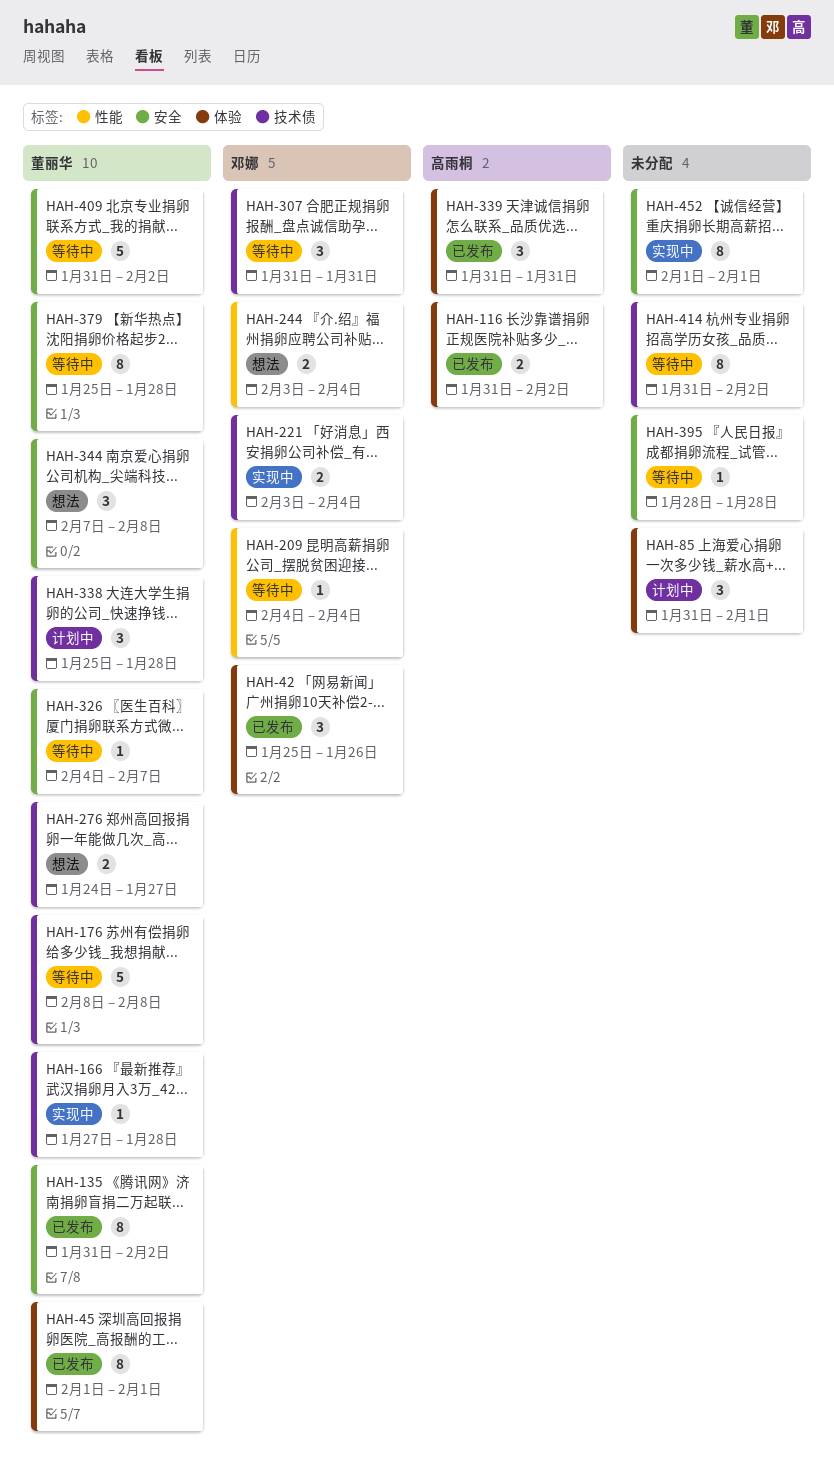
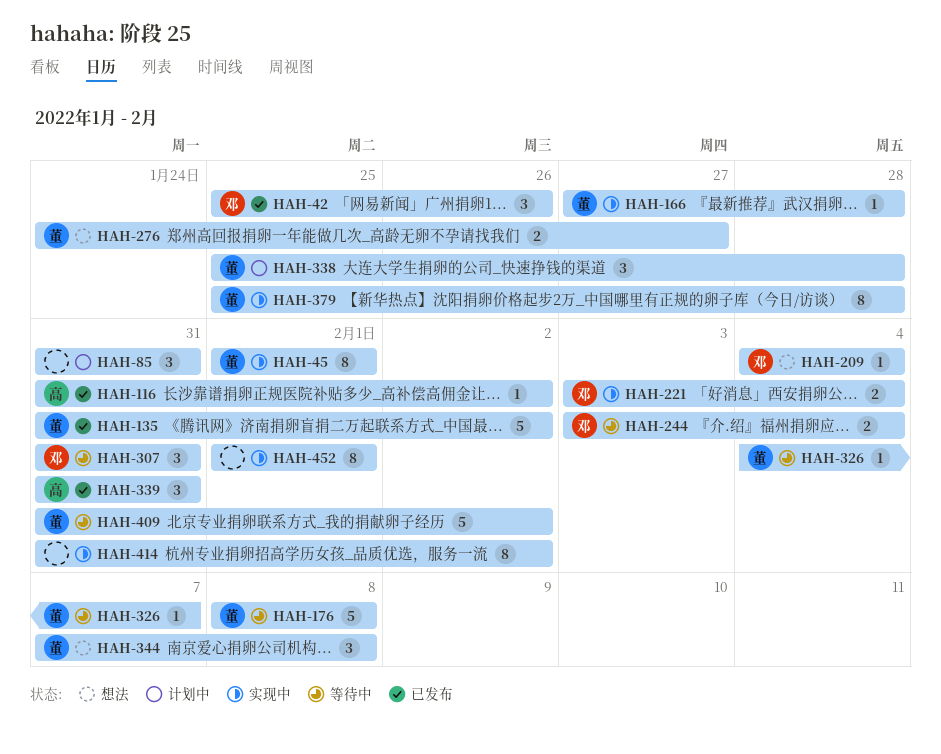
HAH-45, status: 已发布 -> 实现中
HAH-85, due: Feb 1 -> Jan 31
HAH-116, estimate: 2 -> 1
HAH-135, estimate: 8 -> 5
HAH-209, status: 等待中 -> 想法
HAH-244, status: 想法 -> 等待中
HAH-379, status: 等待中 -> 实现中
HAH-395: present -> none
HAH-414, status: 等待中 -> 实现中

